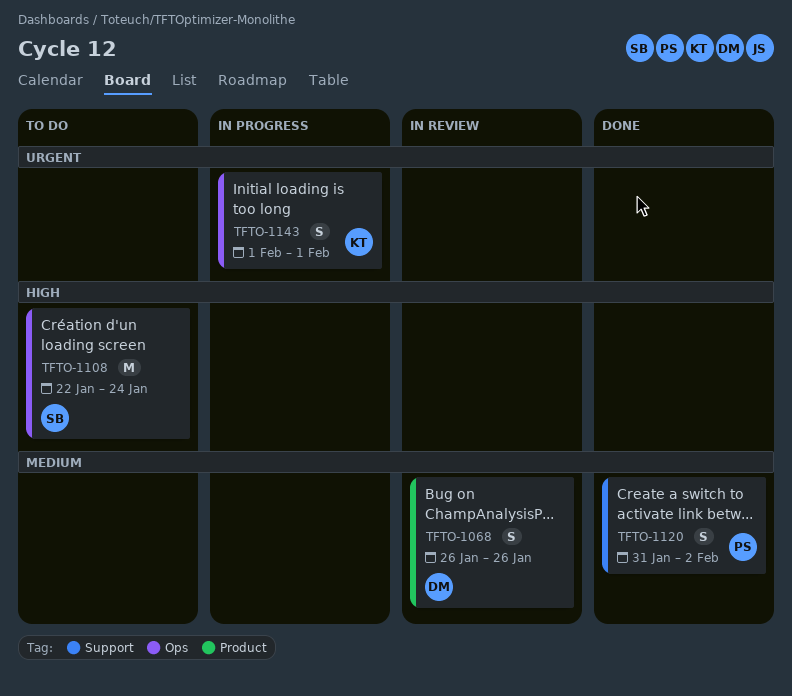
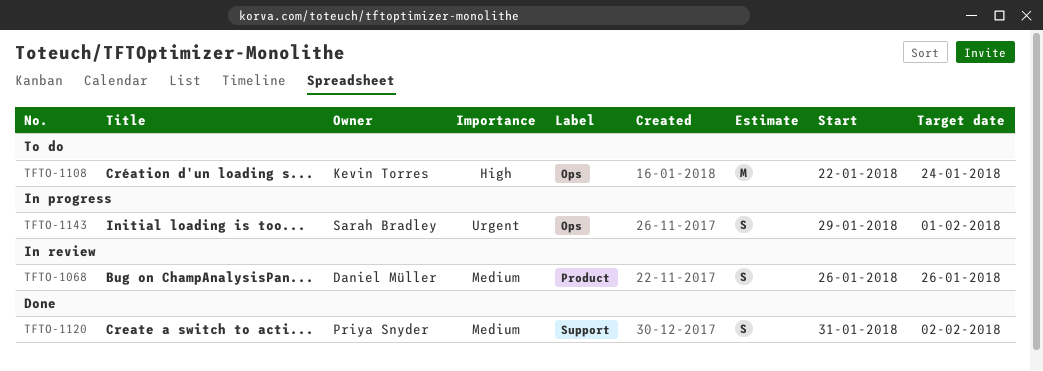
TFTO-1108, owner: Sarah Bradley -> Kevin Torres
TFTO-1143, owner: Kevin Torres -> Sarah Bradley
TFTO-1143, start: Feb 1 -> Jan 29

